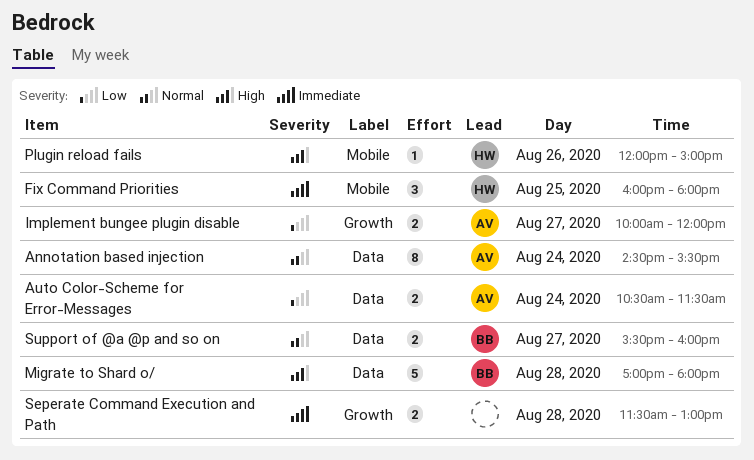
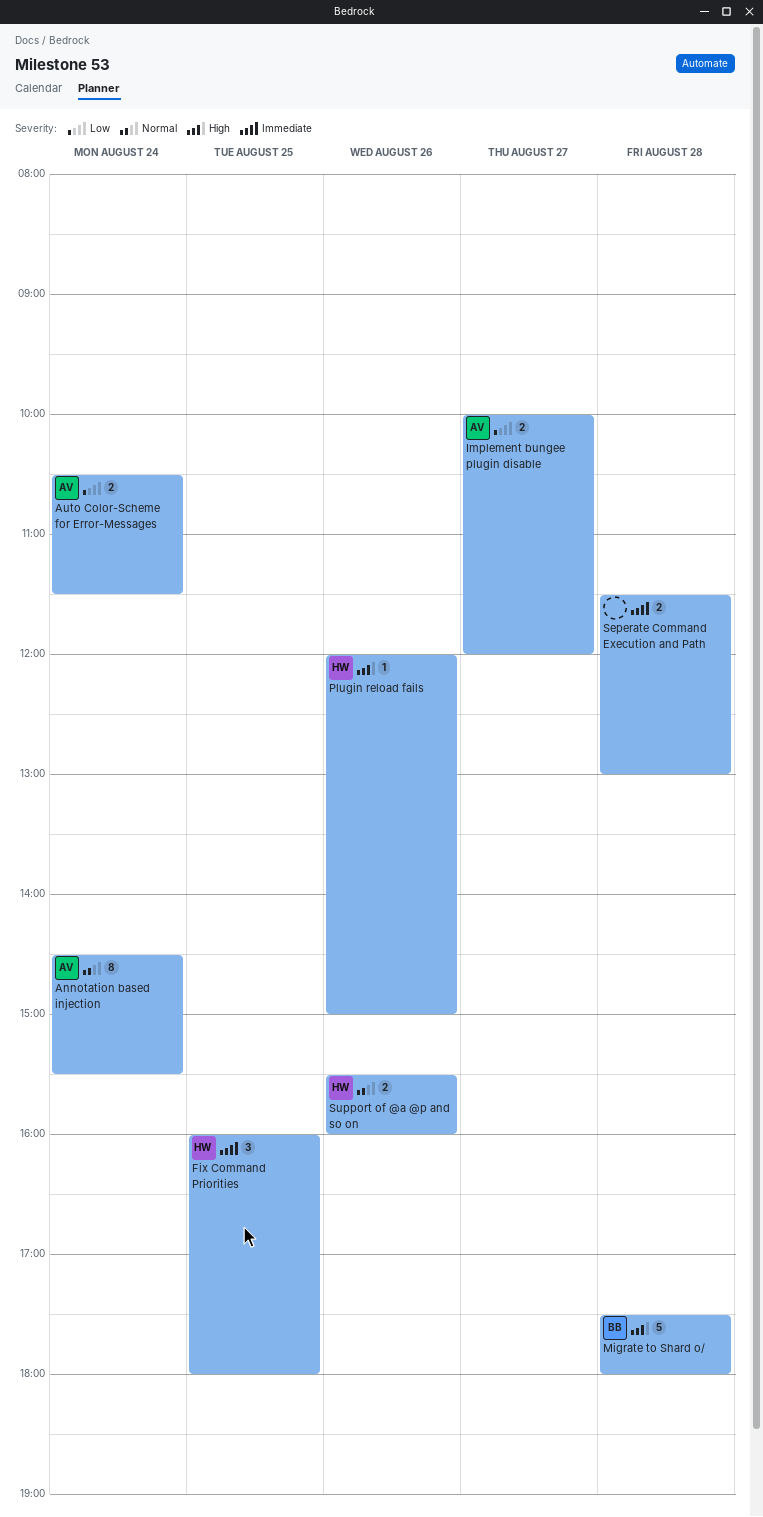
Migrate to Shard o/, begins: 17:00 -> 17:30
Support of @a @p and so on, owner: BB -> HW
Support of @a @p and so on, day: Aug 27 -> Aug 26

